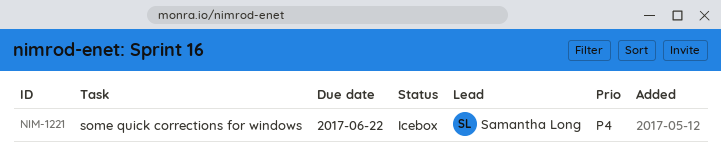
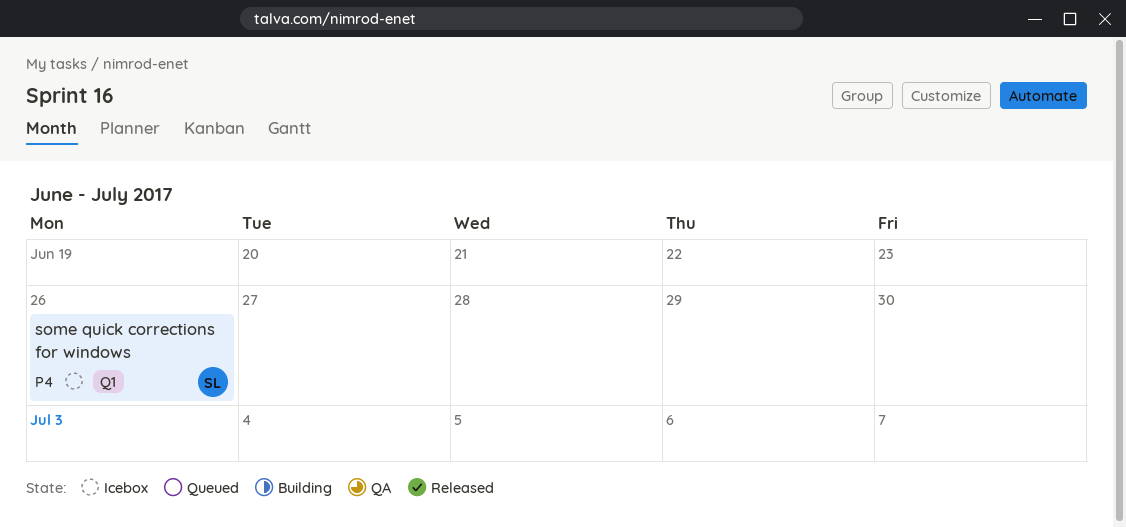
some quick corrections for windows, due: Jun 22 -> Jun 26

